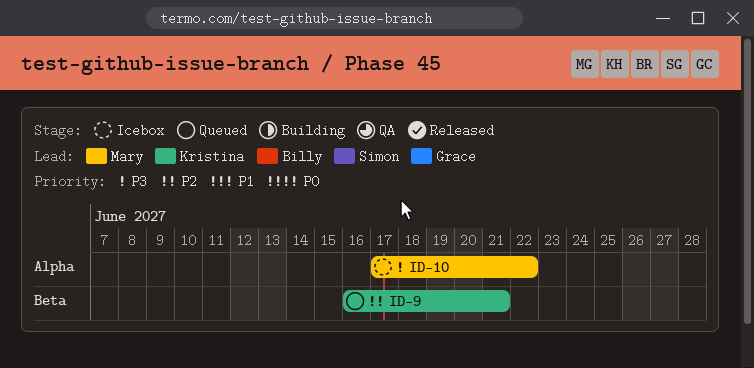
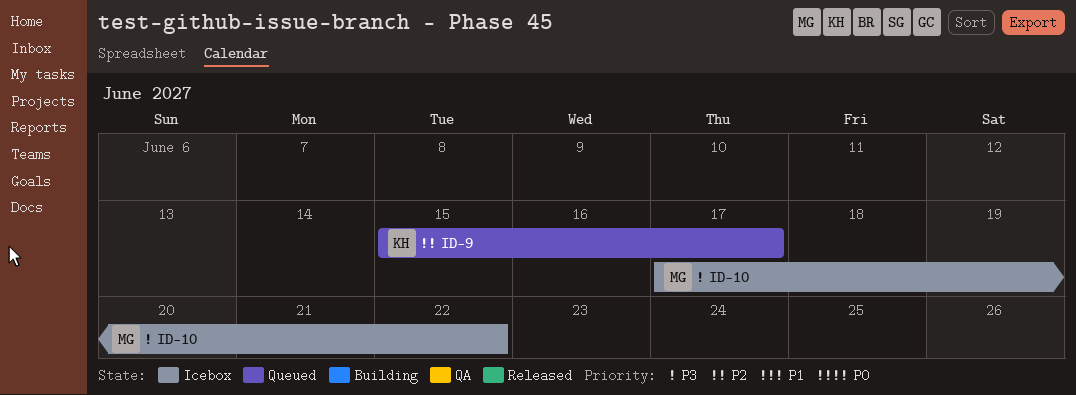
ID-9, start: Jun 16 -> Jun 15
ID-9, due: Jun 21 -> Jun 17

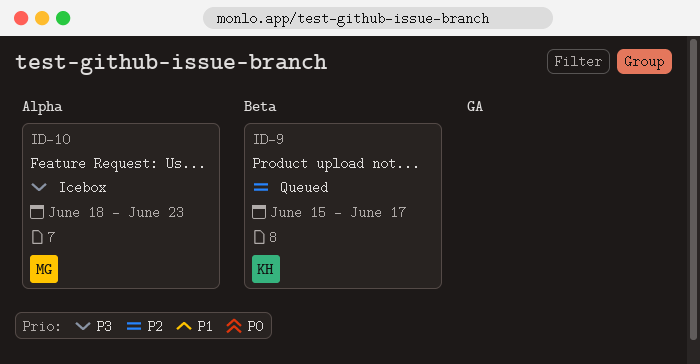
ID-10, start: Jun 17 -> Jun 18
ID-10, due: Jun 22 -> Jun 23

